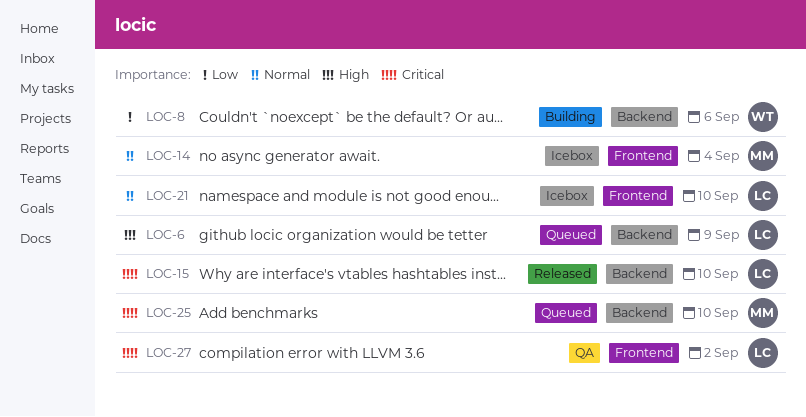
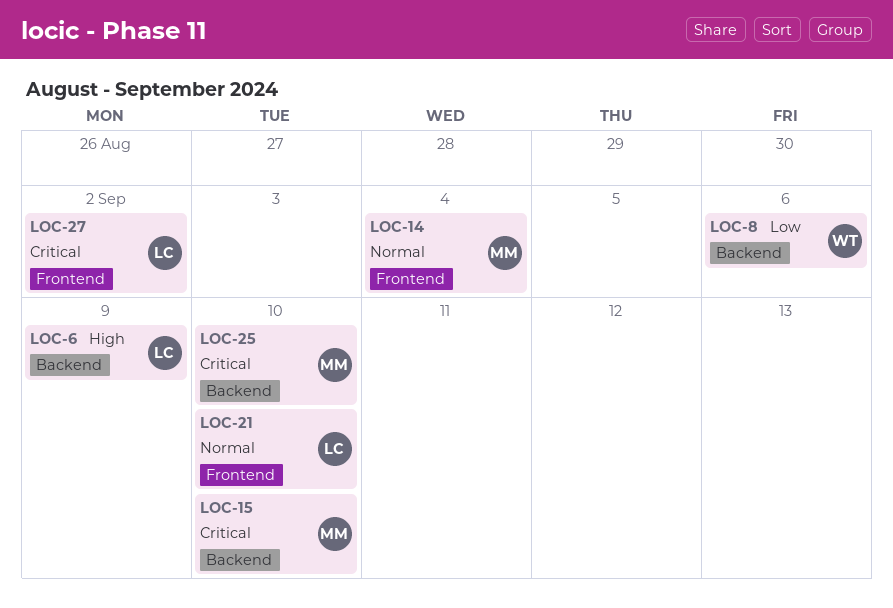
LOC-15, owner: LC -> MM

